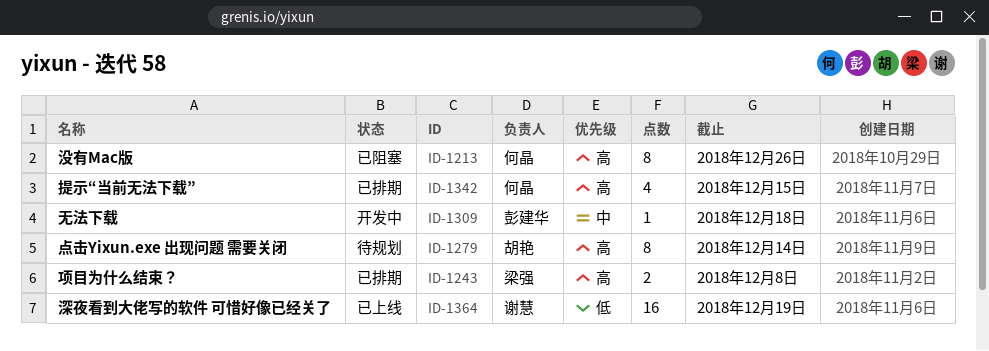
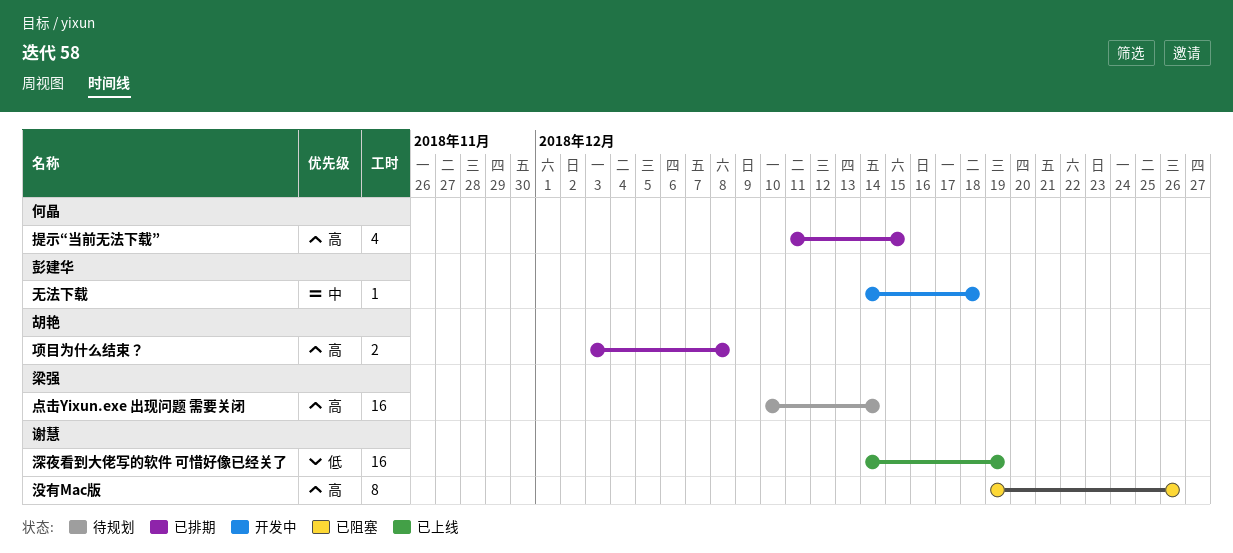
没有Mac版, owner: 何晶 -> 谢慧
点击Yixun.exe 出现问题 需要关闭, owner: 胡艳 -> 梁强
点击Yixun.exe 出现问题 需要关闭, estimate: 8 -> 16
项目为什么结束？, owner: 梁强 -> 胡艳

